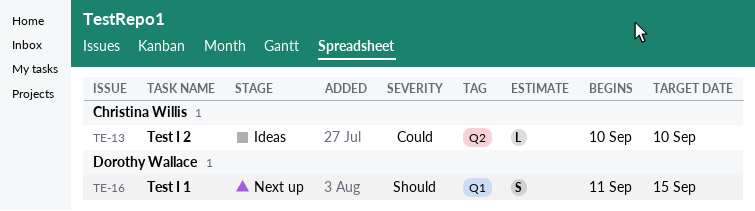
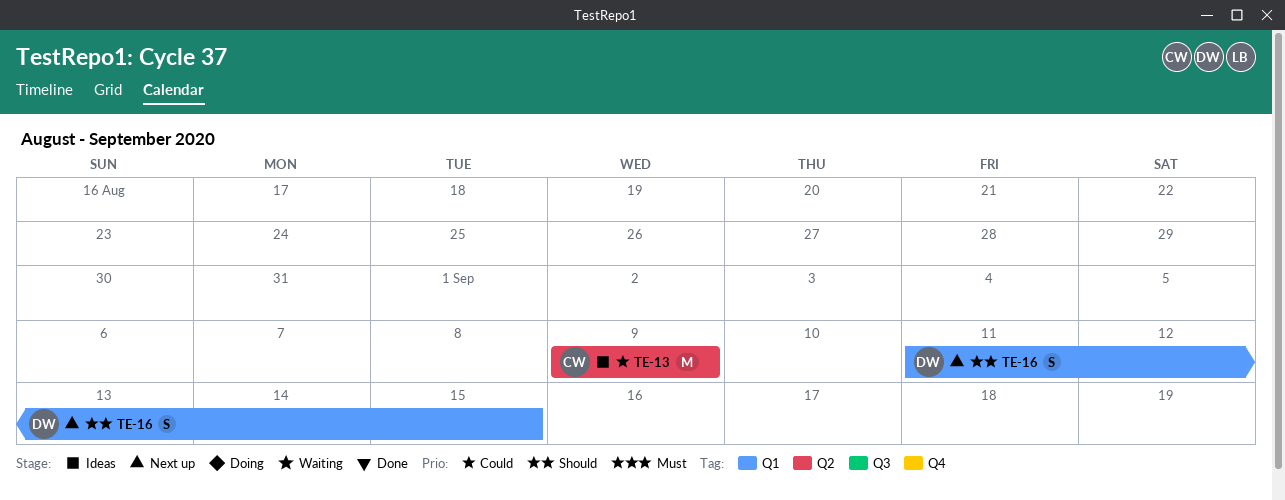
TE-13, estimate: L -> M
TE-13, start: Sep 10 -> Sep 9
TE-13, due: Sep 10 -> Sep 9

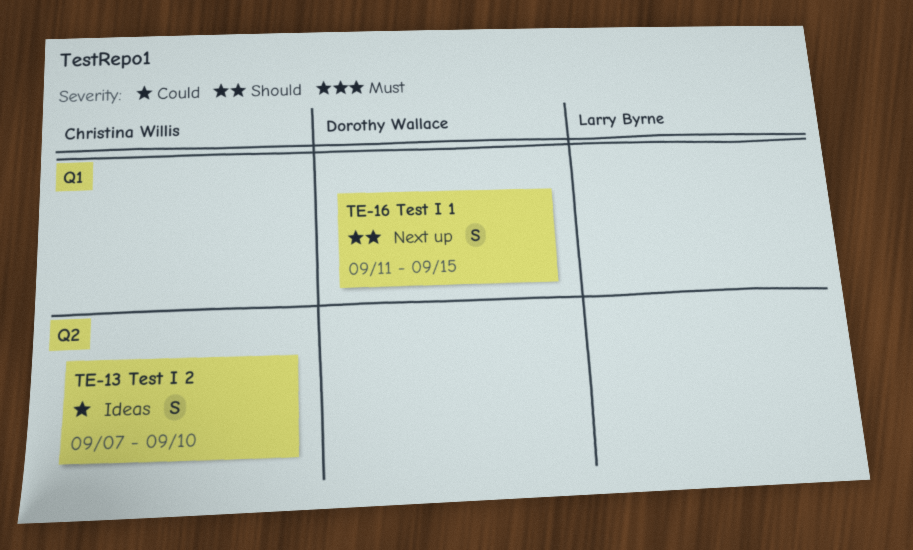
TE-13, estimate: M -> S
TE-13, start: Sep 9 -> Sep 7
TE-13, due: Sep 9 -> Sep 10

